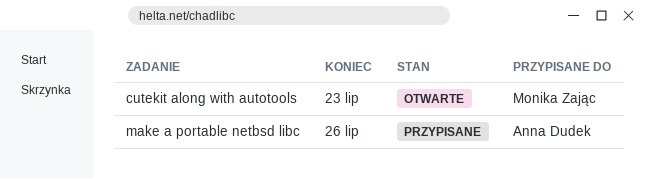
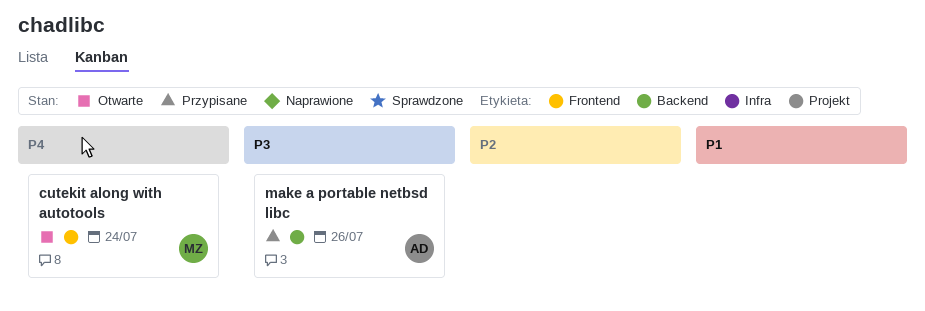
cutekit along with autotools, due: Jul 23 -> Jul 24

